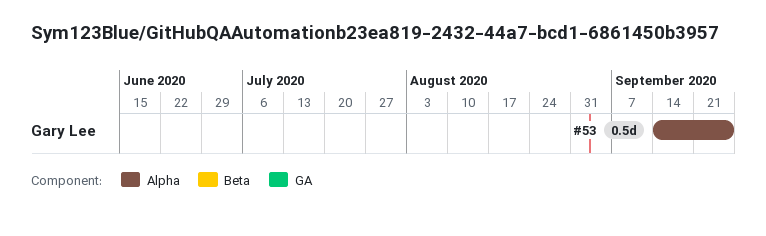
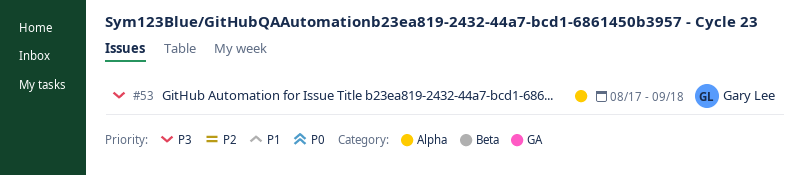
#53, start: Sep 14 -> Aug 17
#53, due: Sep 25 -> Sep 18

